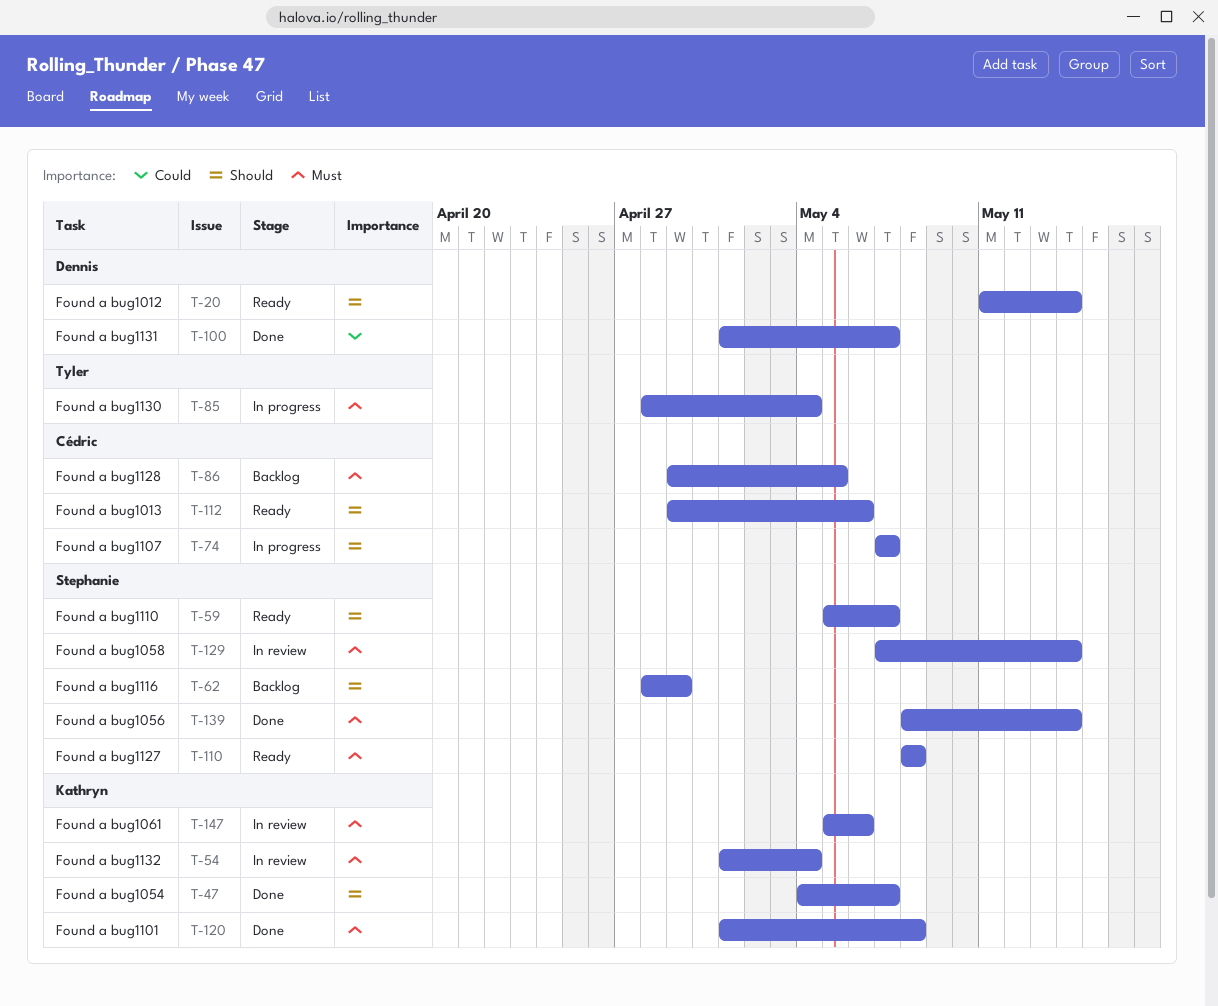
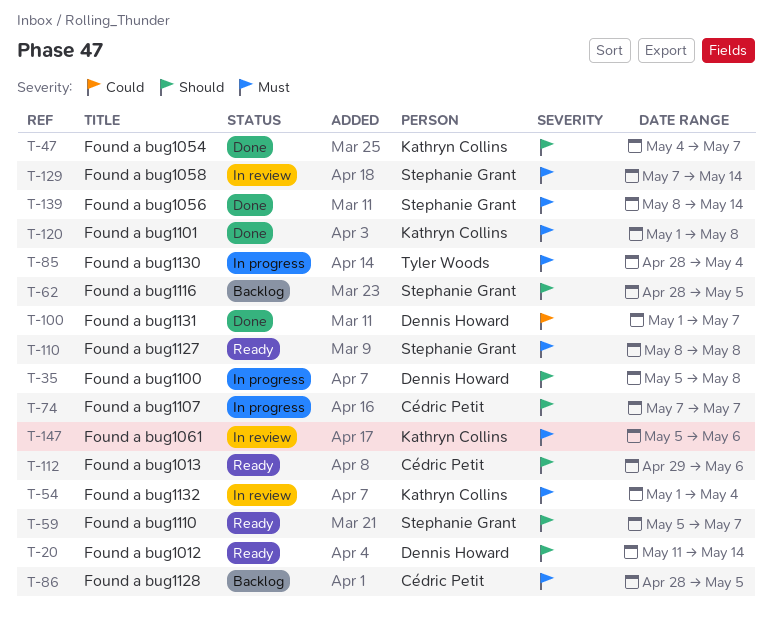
T-35: none -> present
T-62, due: Apr 29 -> May 5
T-86, start: Apr 29 -> Apr 28

